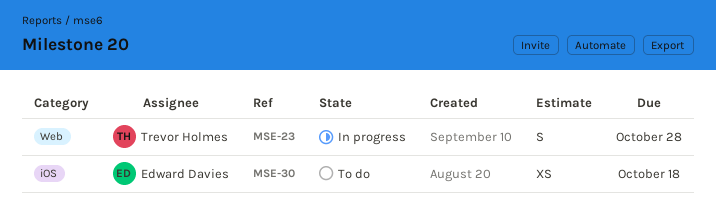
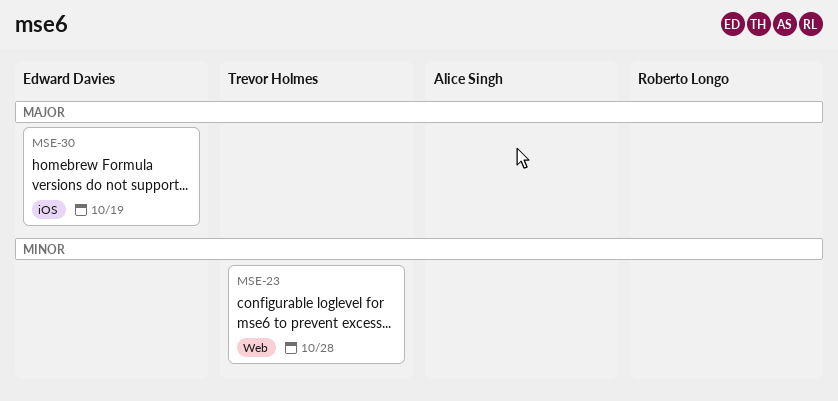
MSE-30, due: Oct 18 -> Oct 19

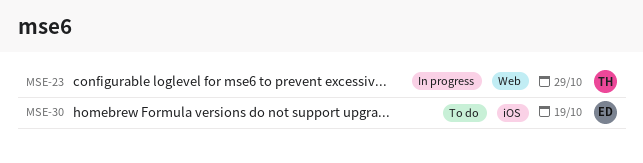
MSE-23, due: Oct 28 -> Oct 29

